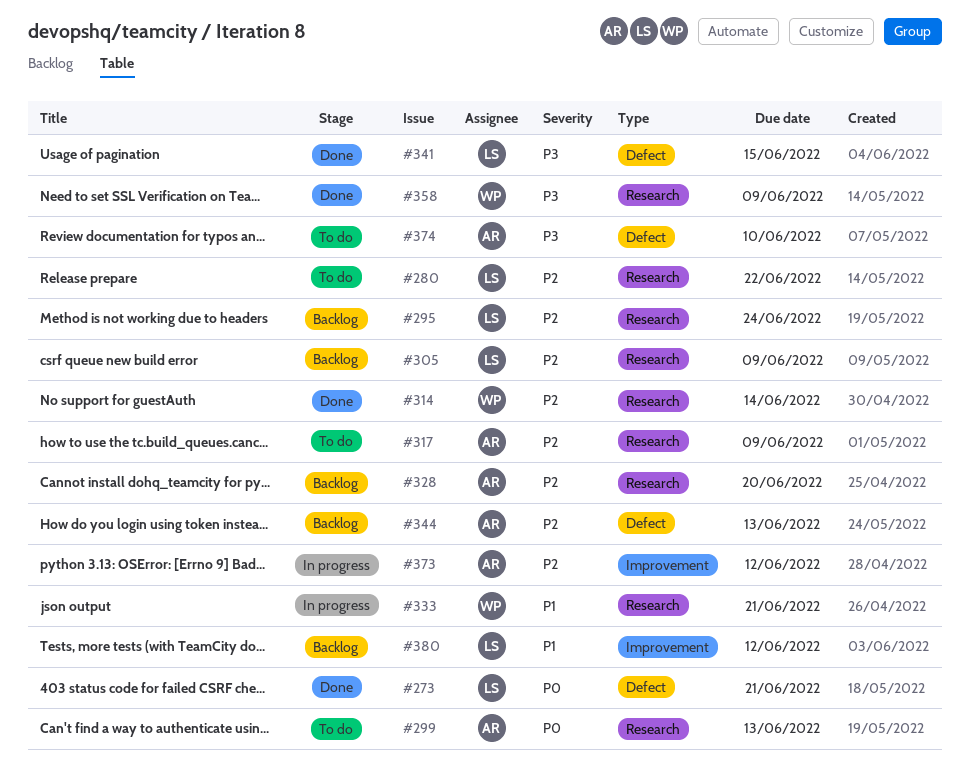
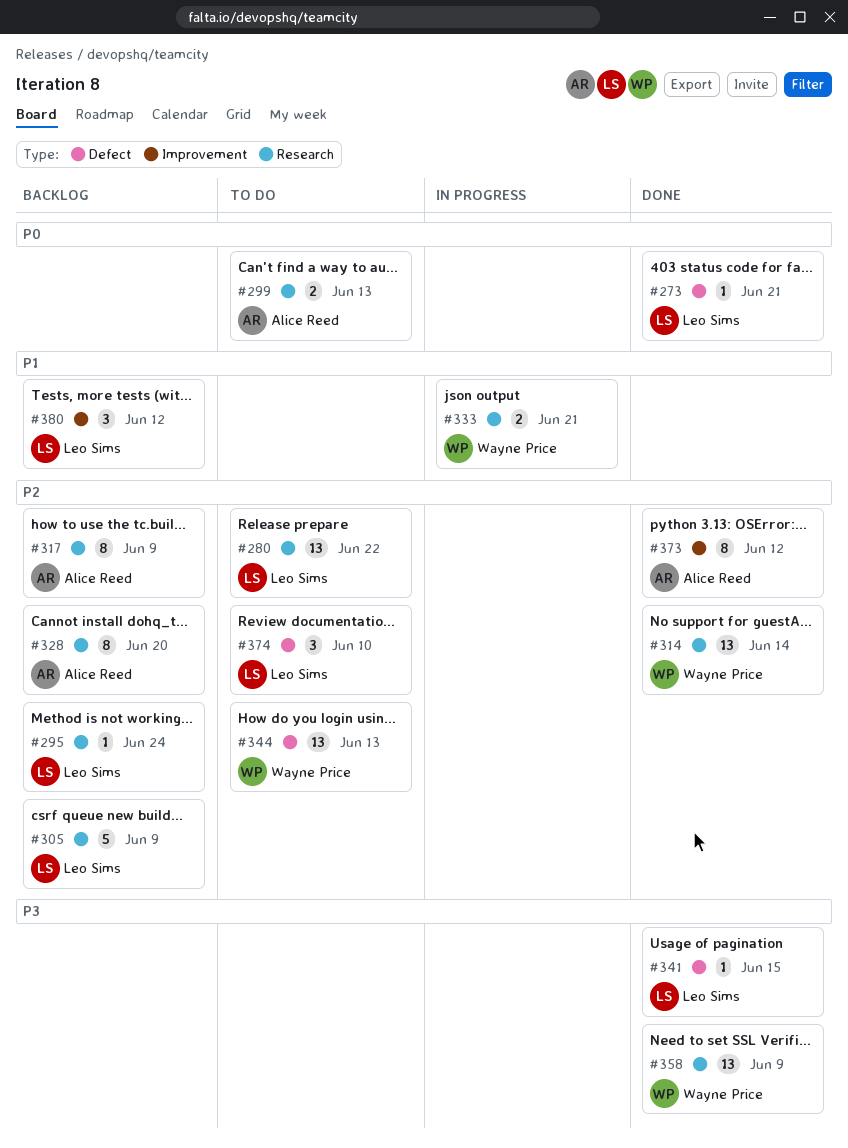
#317, status: To do -> Backlog
#344, status: Backlog -> To do
#344, owner: Alice Reed -> Wayne Price
#373, status: In progress -> Done
#374, owner: Alice Reed -> Leo Sims
#374, priority: P3 -> P2

